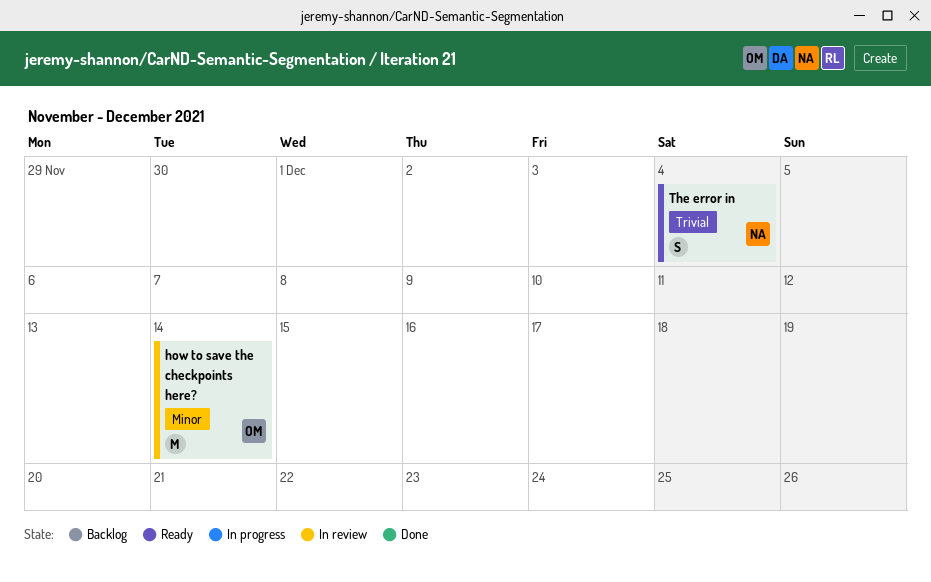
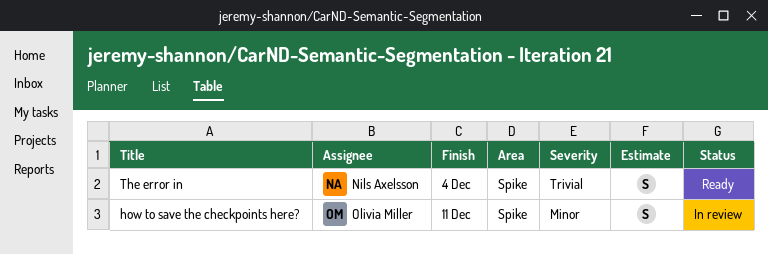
how to save the checkpoints here?, estimate: M -> S
how to save the checkpoints here?, due: Dec 14 -> Dec 11

